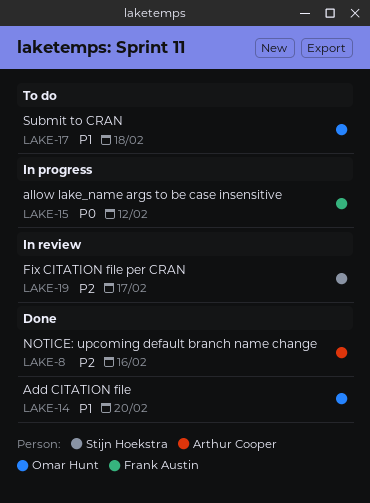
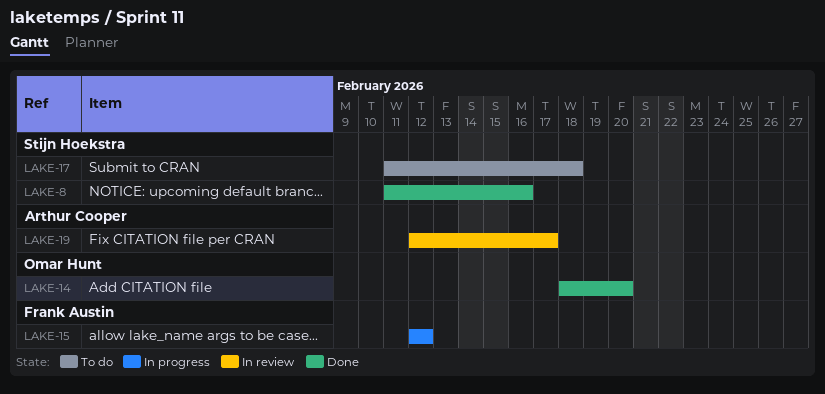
LAKE-8, owner: Arthur Cooper -> Stijn Hoekstra
LAKE-17, owner: Omar Hunt -> Stijn Hoekstra
LAKE-19, owner: Stijn Hoekstra -> Arthur Cooper

